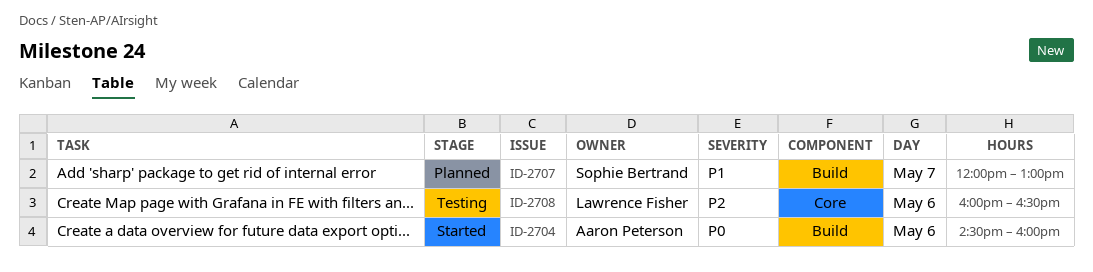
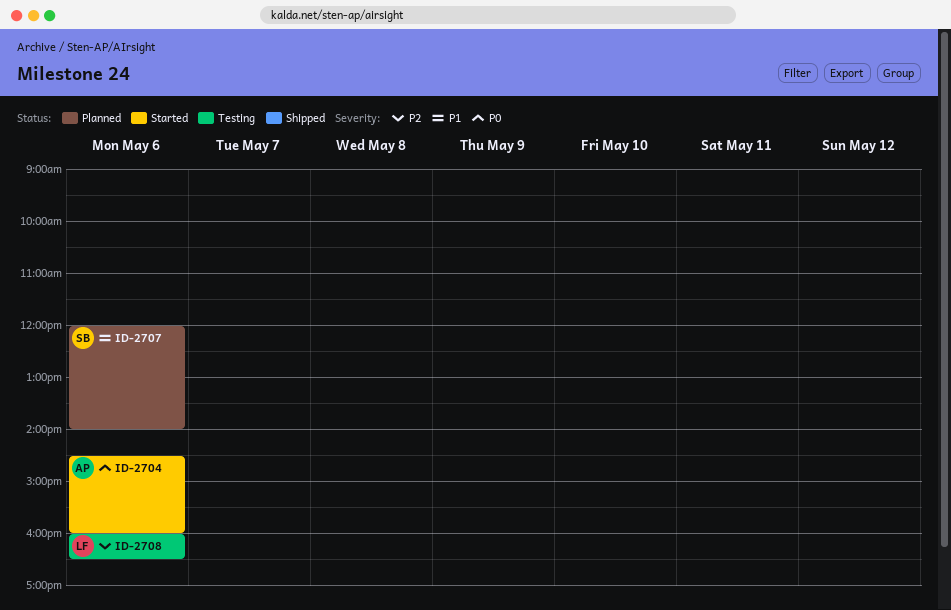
ID-2707, day: May 7 -> May 6
ID-2707, ends: 13:00 -> 14:00

